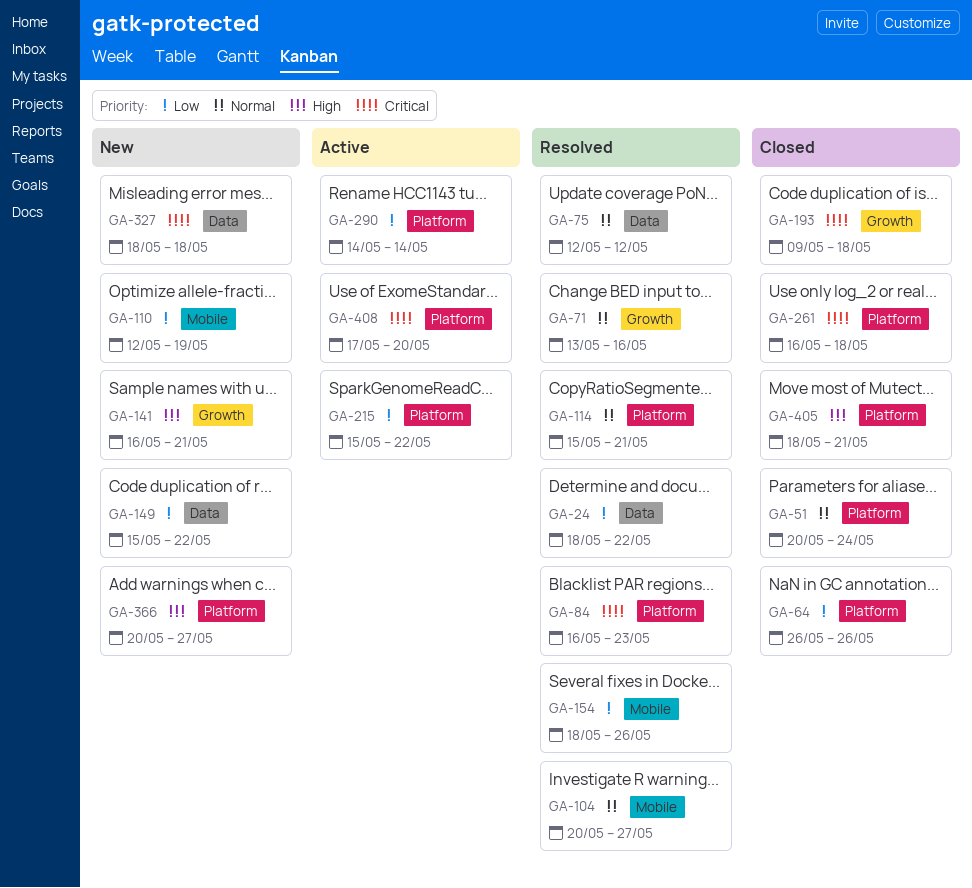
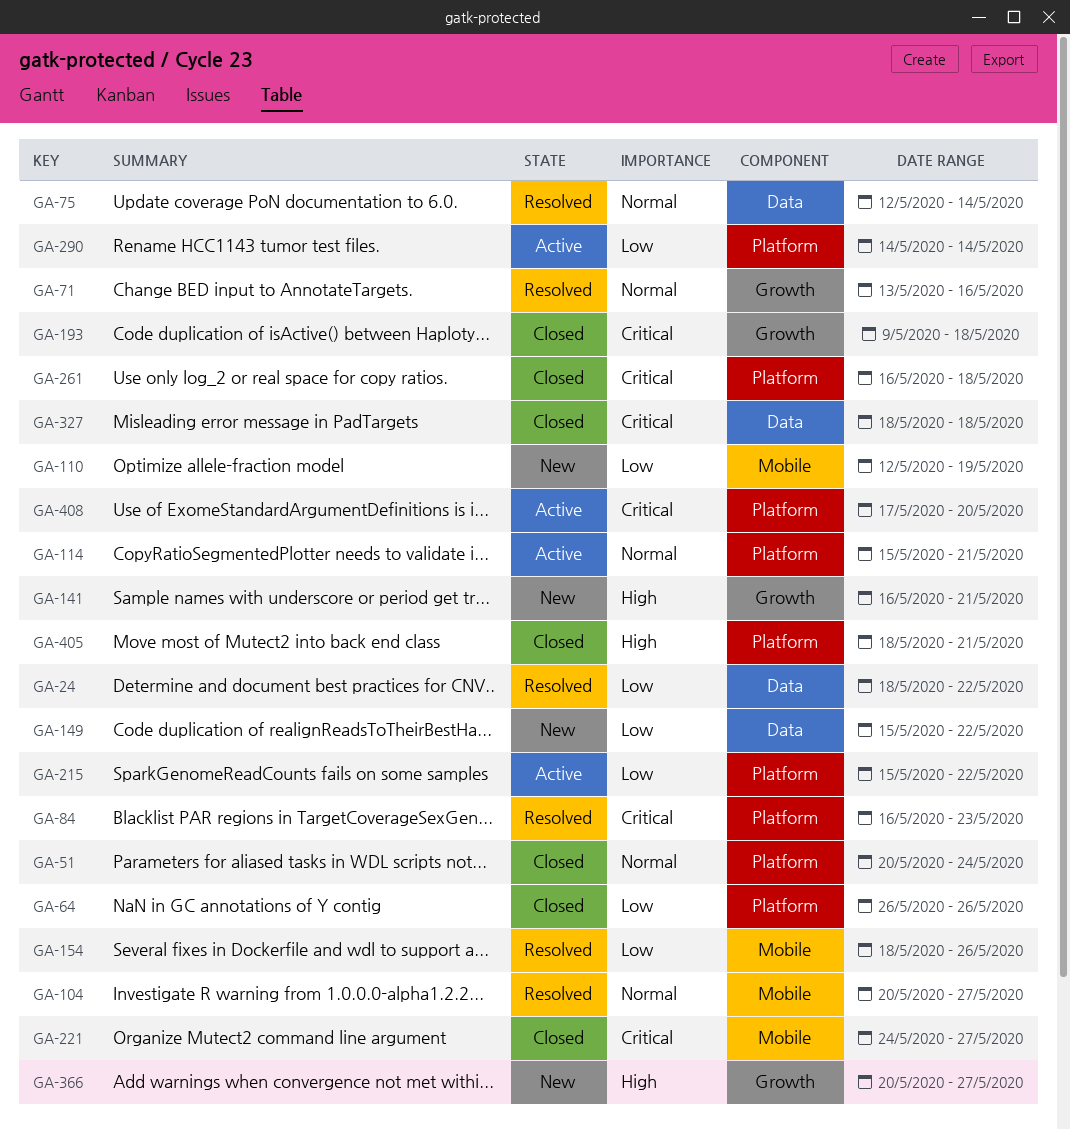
GA-75, due: May 12 -> May 14
GA-114, status: Resolved -> Active
GA-221: none -> present
GA-327, status: New -> Closed
GA-366, label: Platform -> Growth

